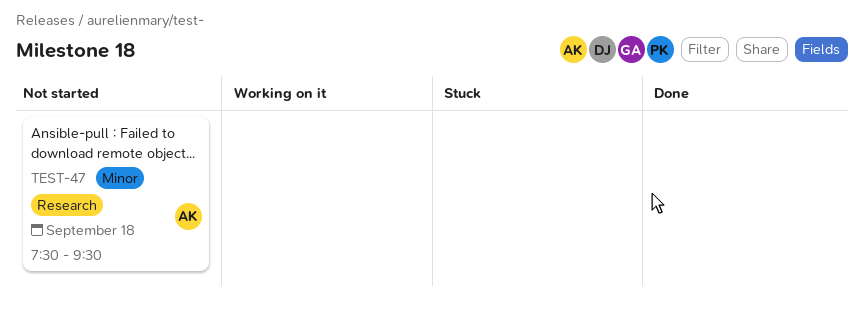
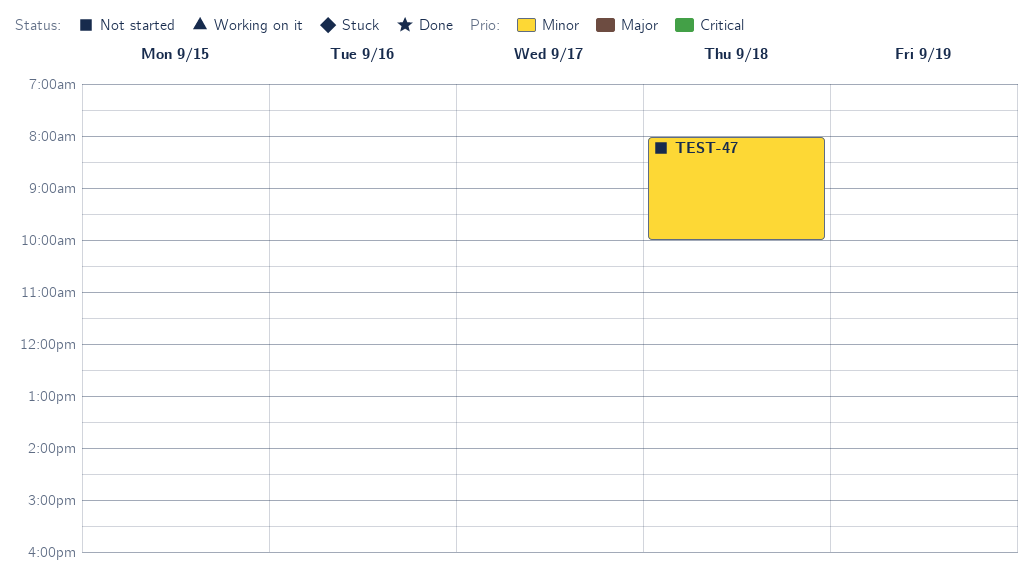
TEST-47, begins: 07:30 -> 08:00
TEST-47, ends: 09:30 -> 10:00

